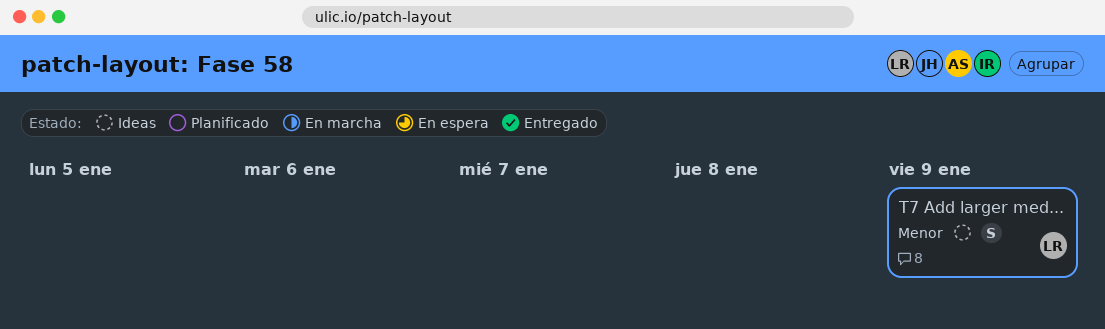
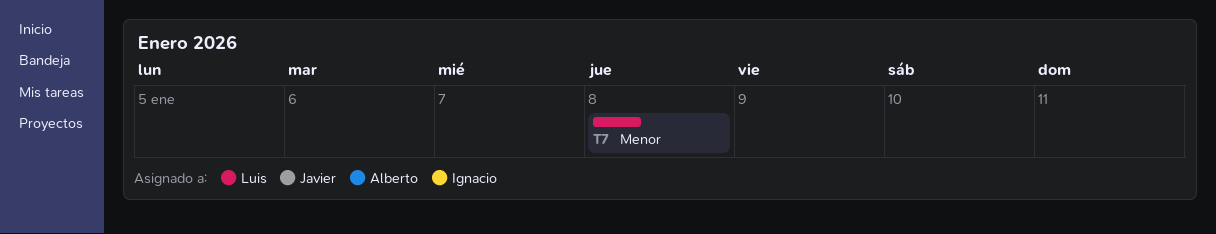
T7, due: Jan 9 -> Jan 8

